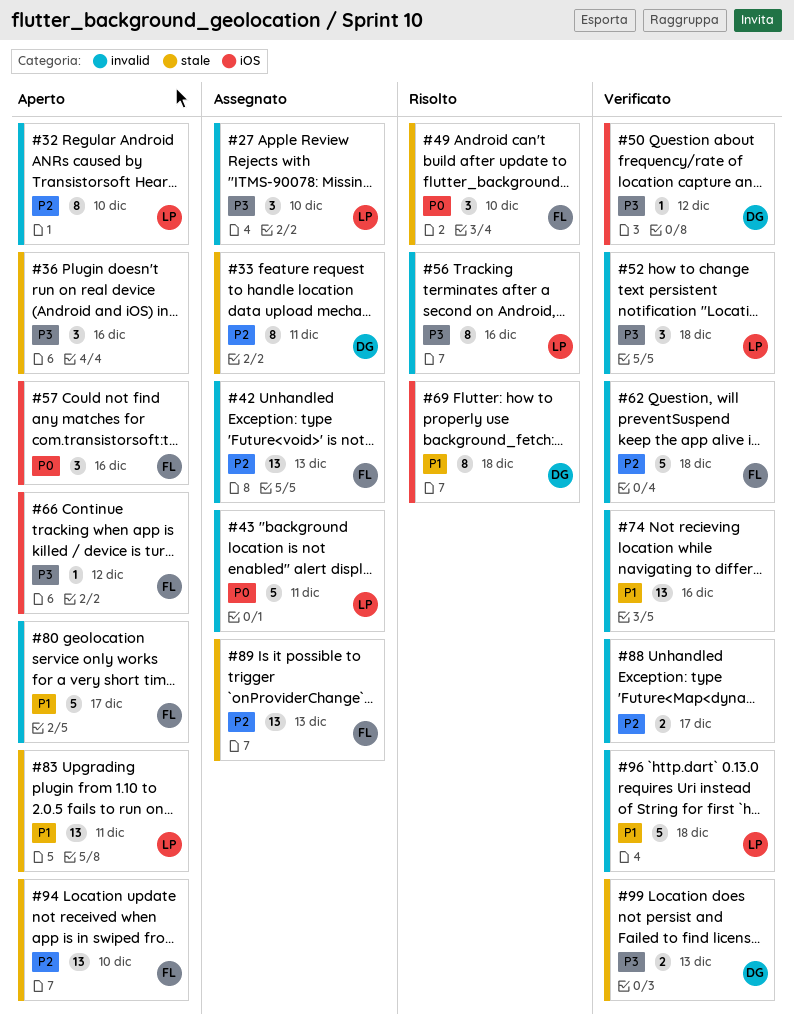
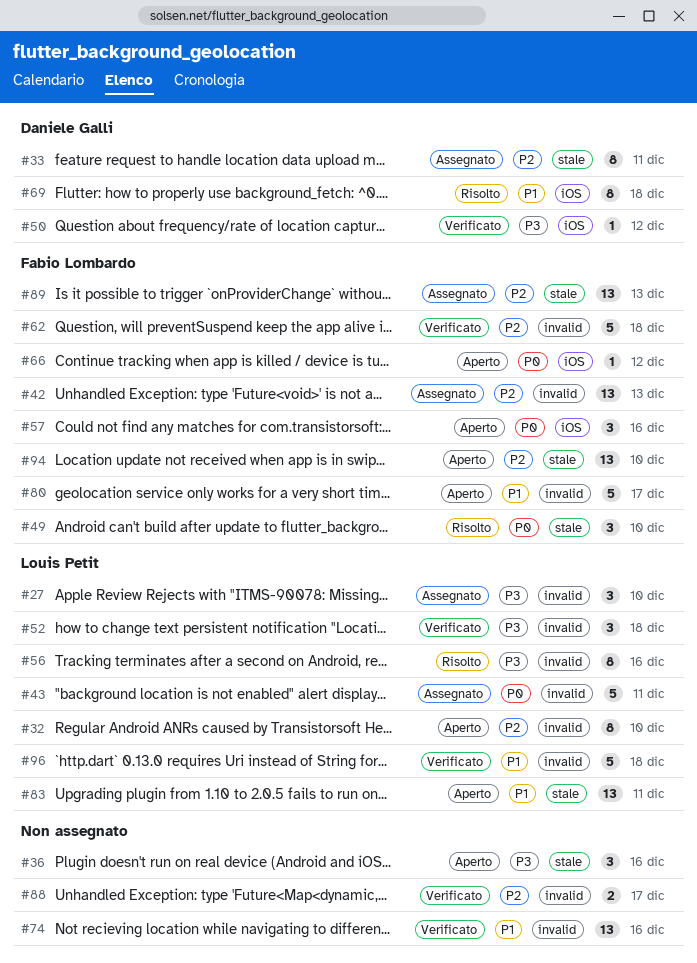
#66, priority: P3 -> P0
#99: present -> none

